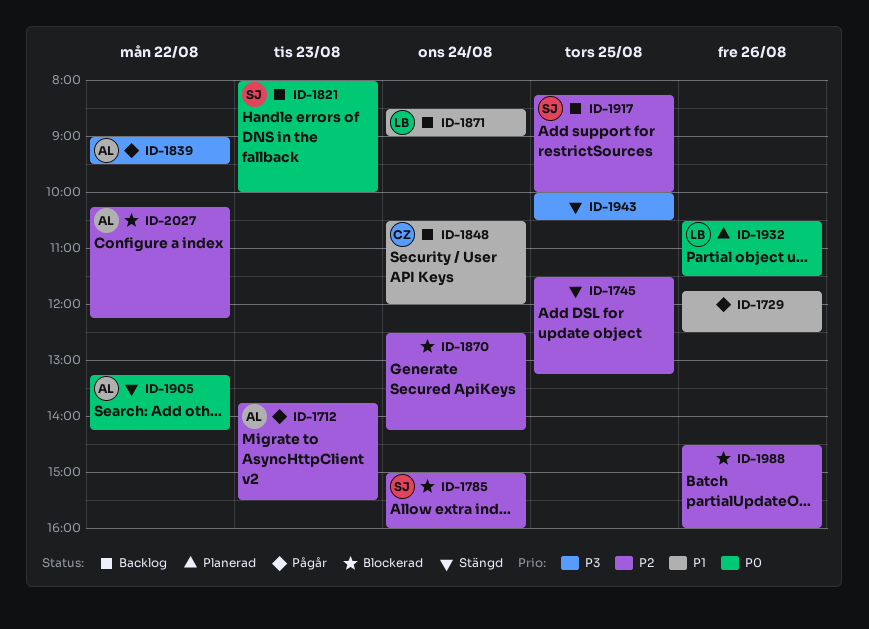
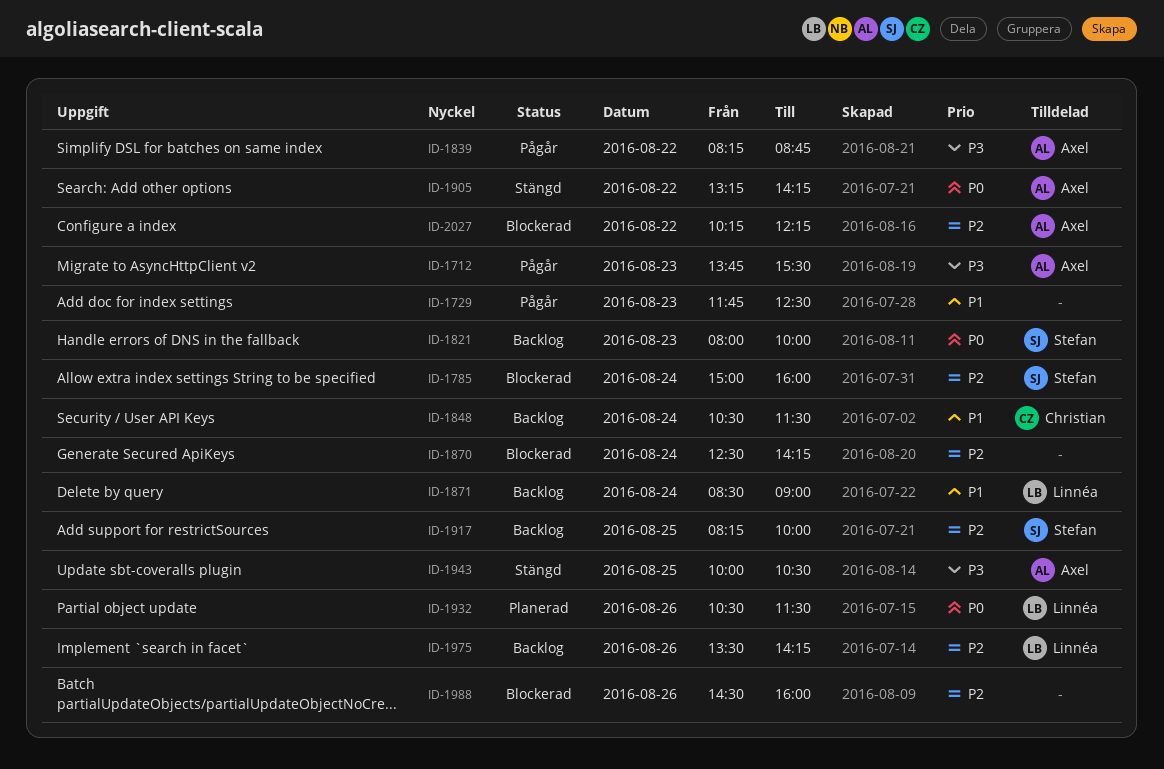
ID-1712, priority: P2 -> P3
ID-1729, day: Aug 26 -> Aug 23
ID-1745: present -> none
ID-1839, begins: 09:00 -> 08:15
ID-1839, ends: 09:30 -> 08:45
ID-1848, ends: 12:00 -> 11:30
ID-1943, owner: none -> Axel
ID-1975: none -> present

